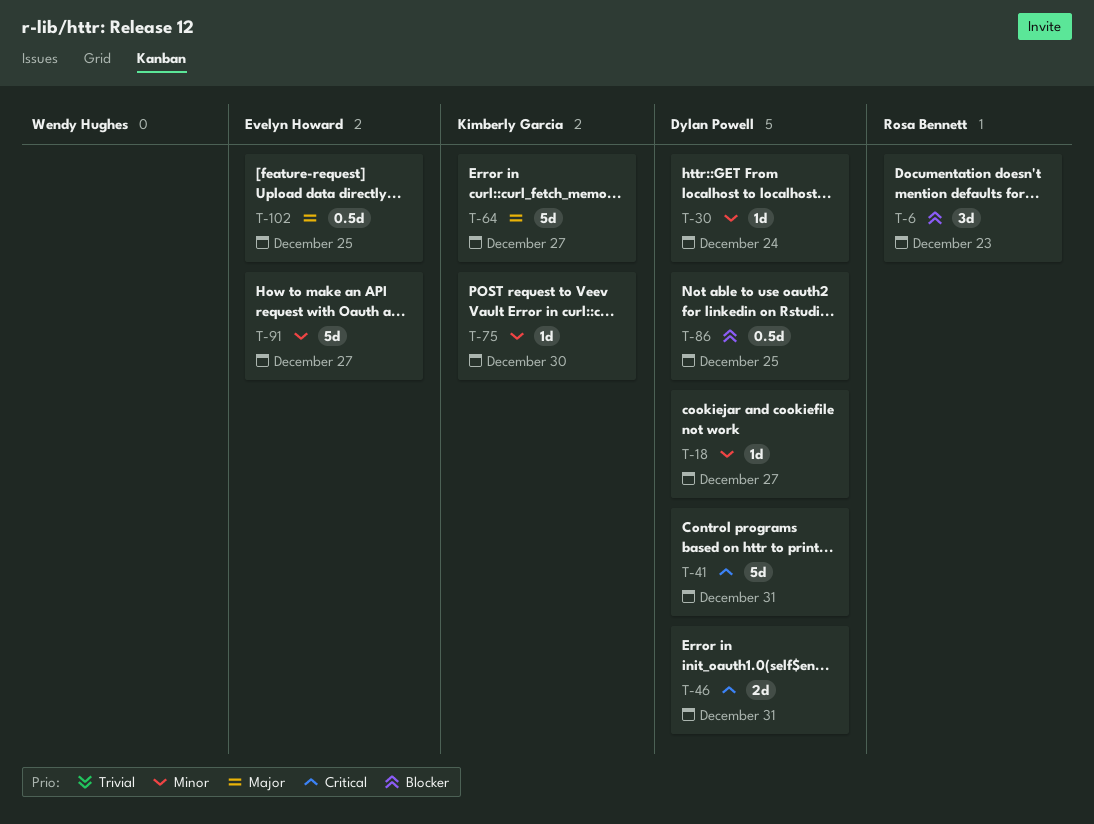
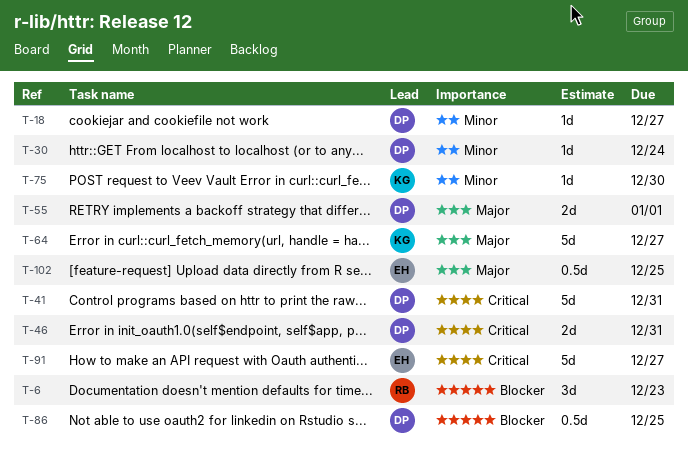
T-55: none -> present
T-91, priority: Minor -> Critical

